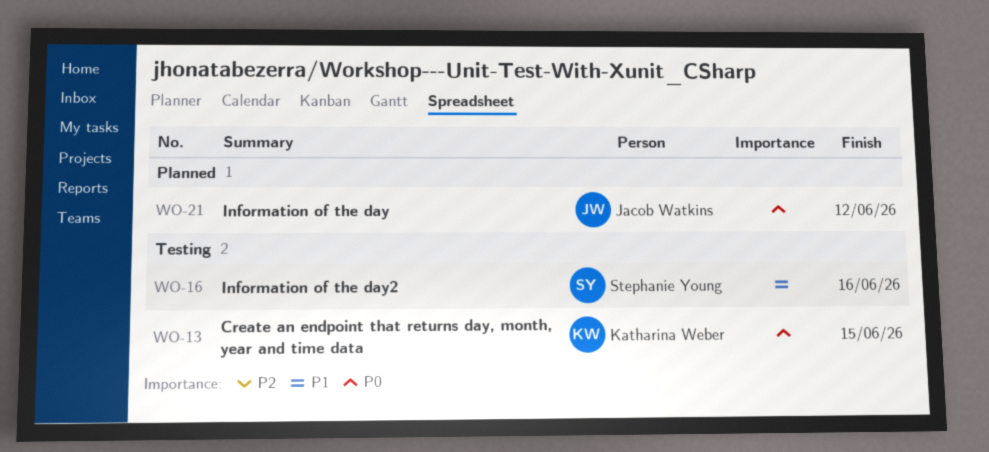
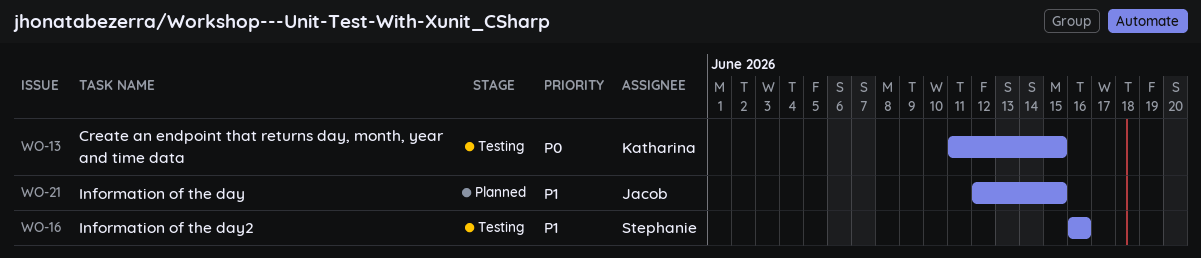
WO-21, priority: P0 -> P1
WO-21, due: Jun 12 -> Jun 15

